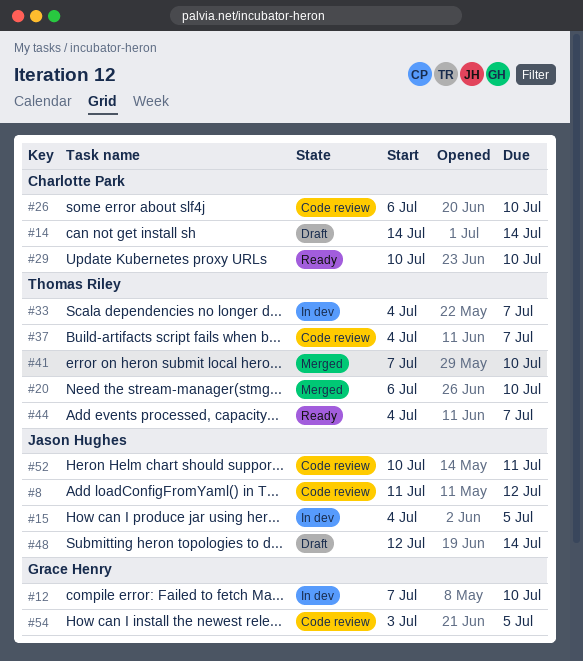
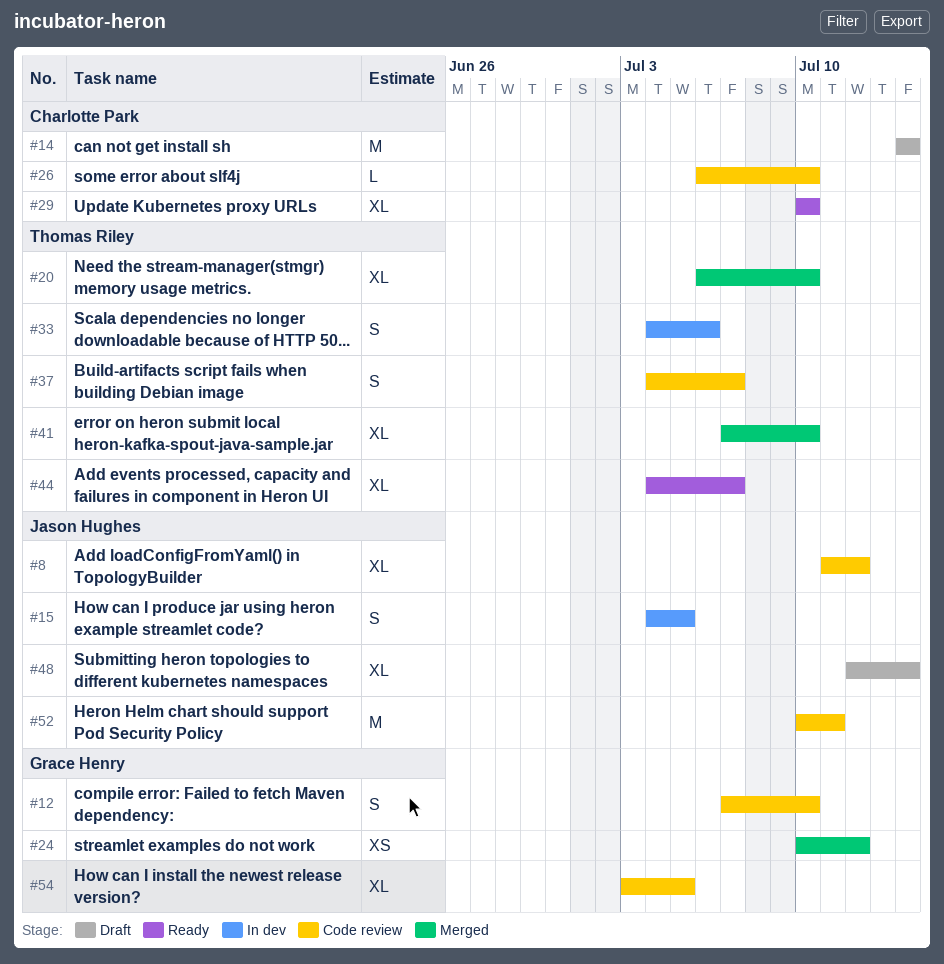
#12, status: In dev -> Code review
#24: none -> present
#33, due: Jul 7 -> Jul 6

